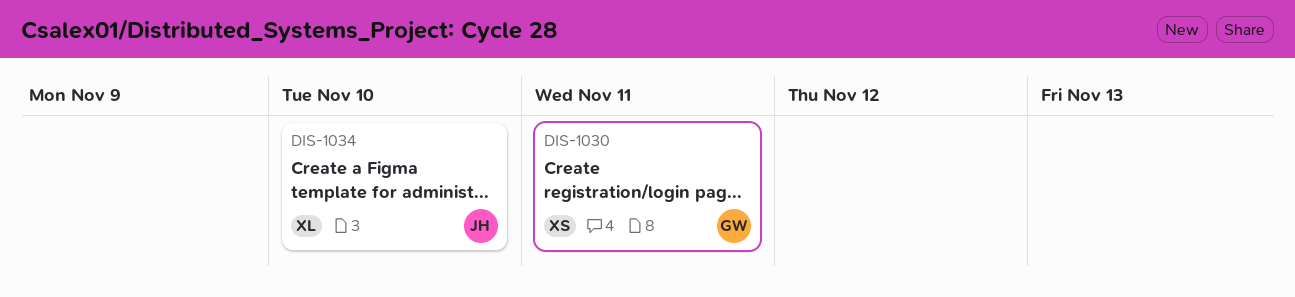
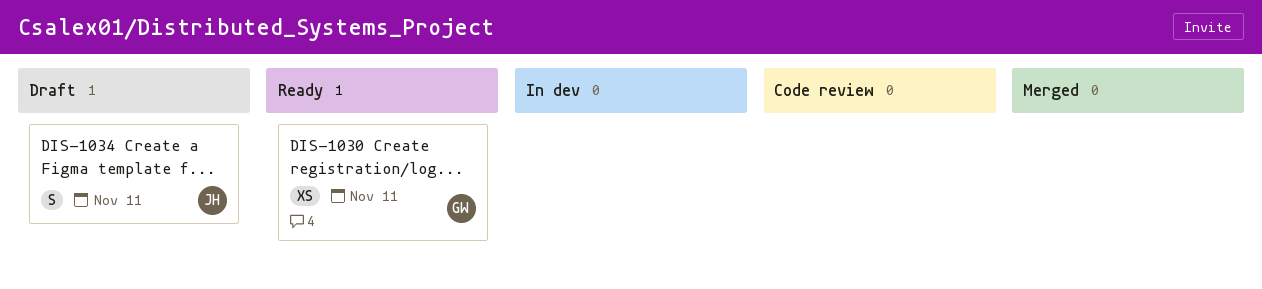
DIS-1034, estimate: XL -> S
DIS-1034, due: Nov 10 -> Nov 11

